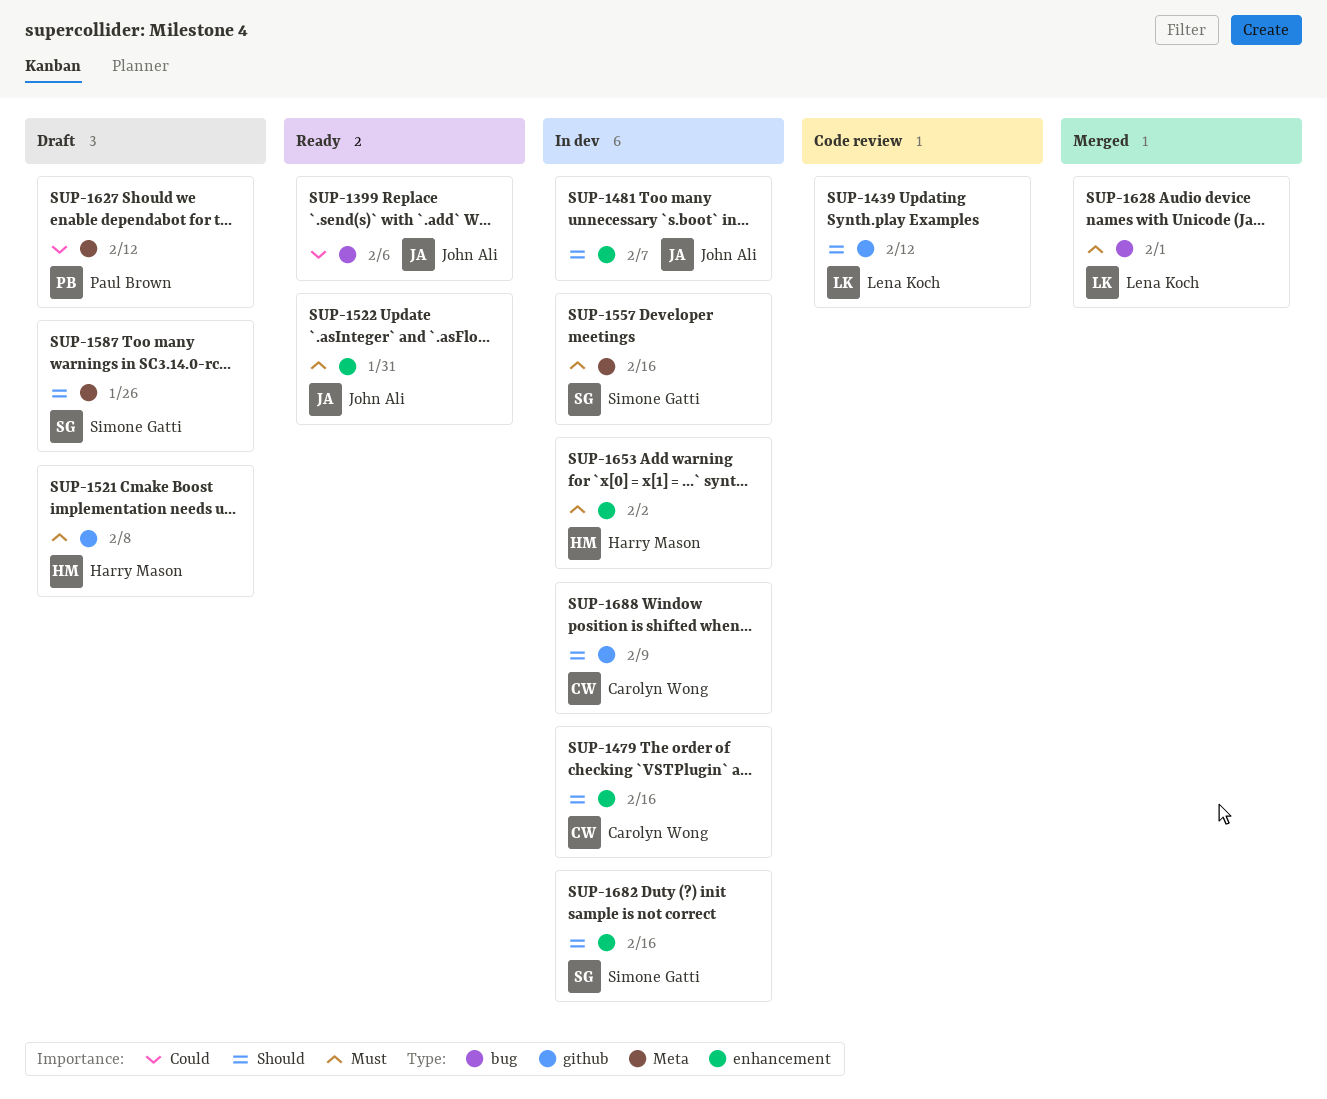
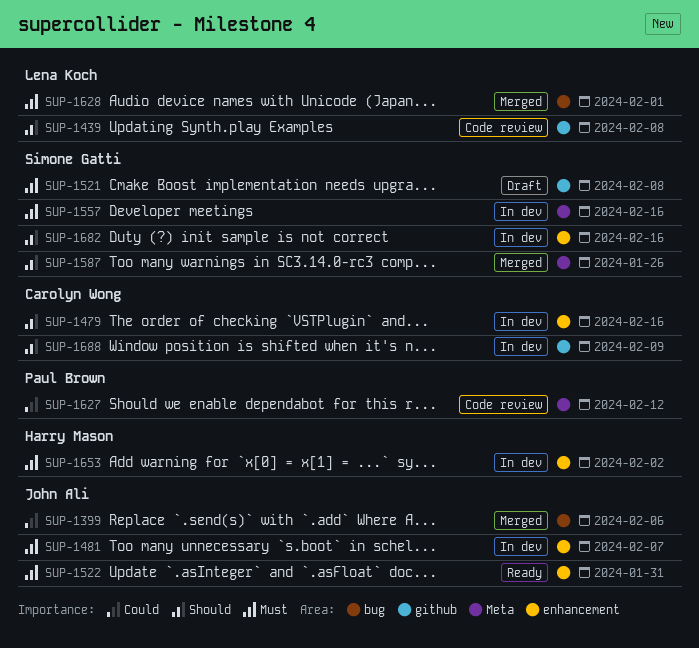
SUP-1399, status: Ready -> Merged
SUP-1439, due: Feb 12 -> Feb 8
SUP-1481, priority: Should -> Must
SUP-1521, owner: Harry Mason -> Simone Gatti
SUP-1587, status: Draft -> Merged
SUP-1627, status: Draft -> Code review

